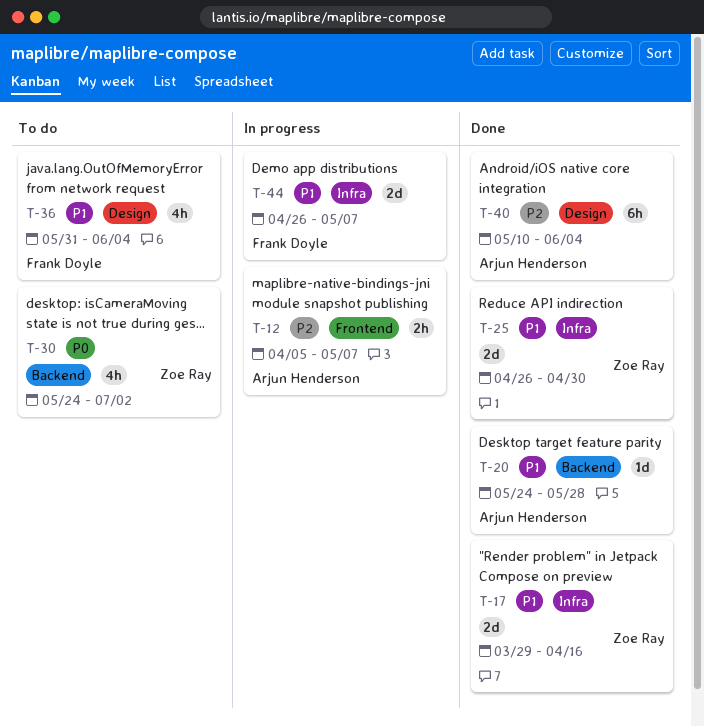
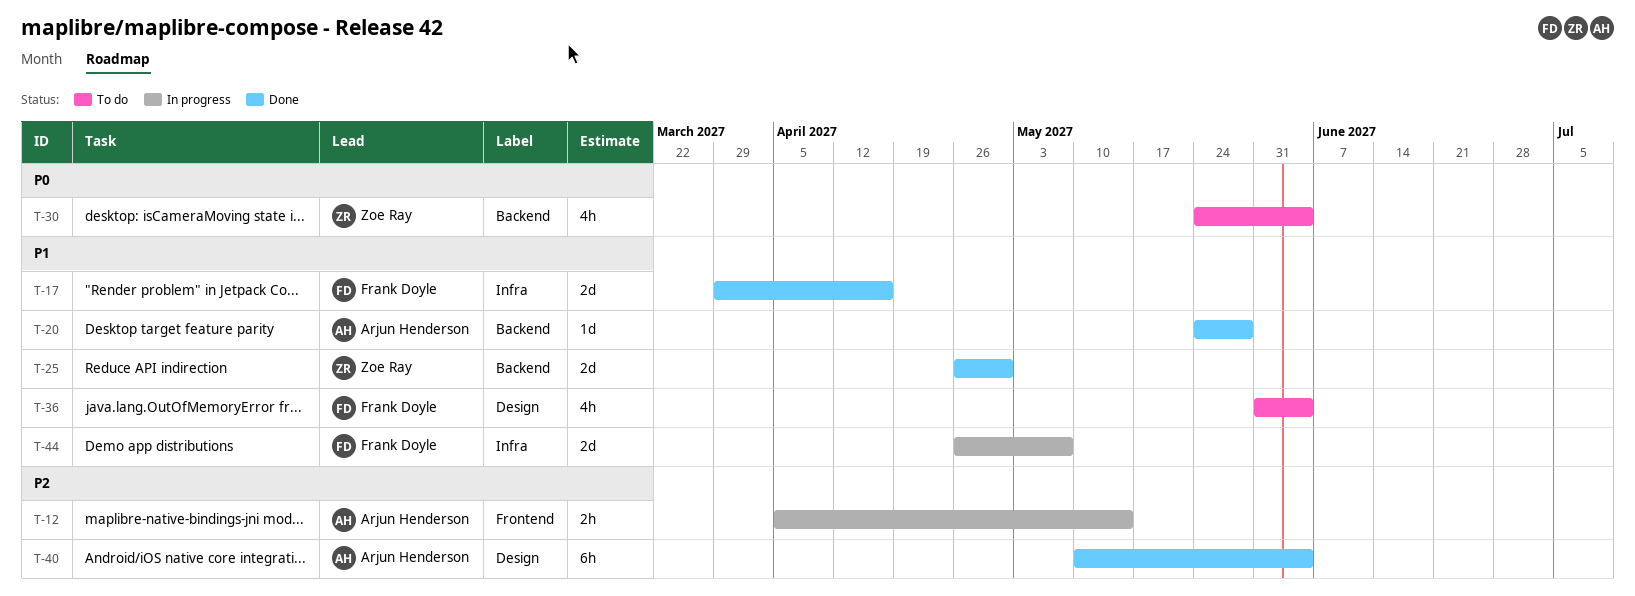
T-12, due: May 7 -> May 14
T-17, owner: Zoe Ray -> Frank Doyle
T-25, label: Infra -> Backend
T-30, due: Jul 2 -> Jun 4

